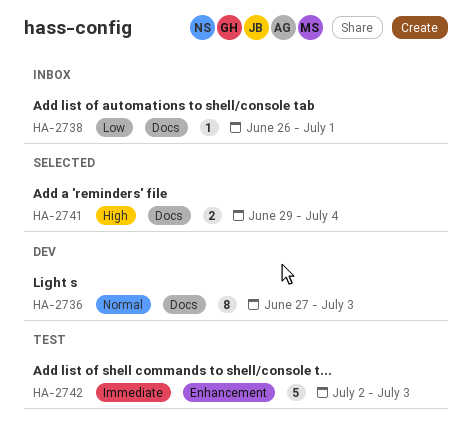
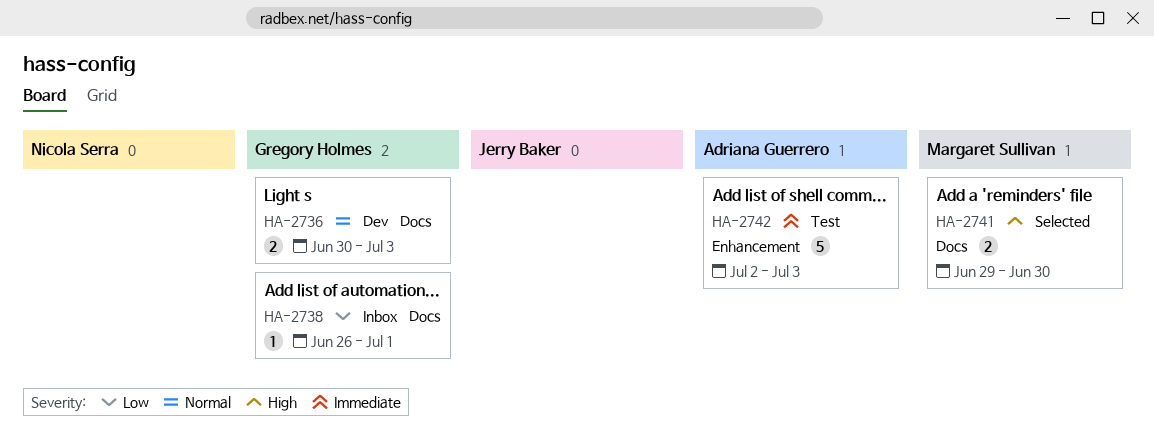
HA-2736, estimate: 8 -> 2
HA-2736, start: Jun 27 -> Jun 30
HA-2741, due: Jul 4 -> Jun 30

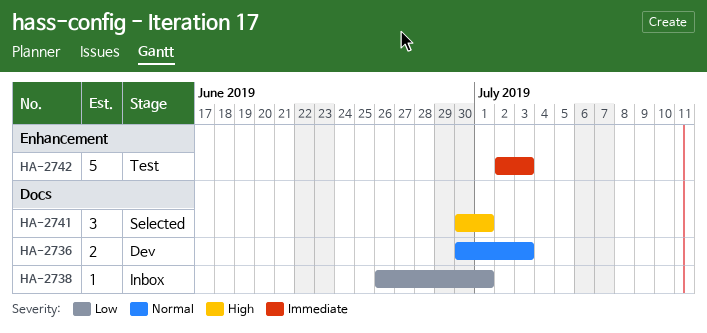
HA-2741, estimate: 2 -> 3
HA-2741, start: Jun 29 -> Jun 30
HA-2741, due: Jun 30 -> Jul 1

